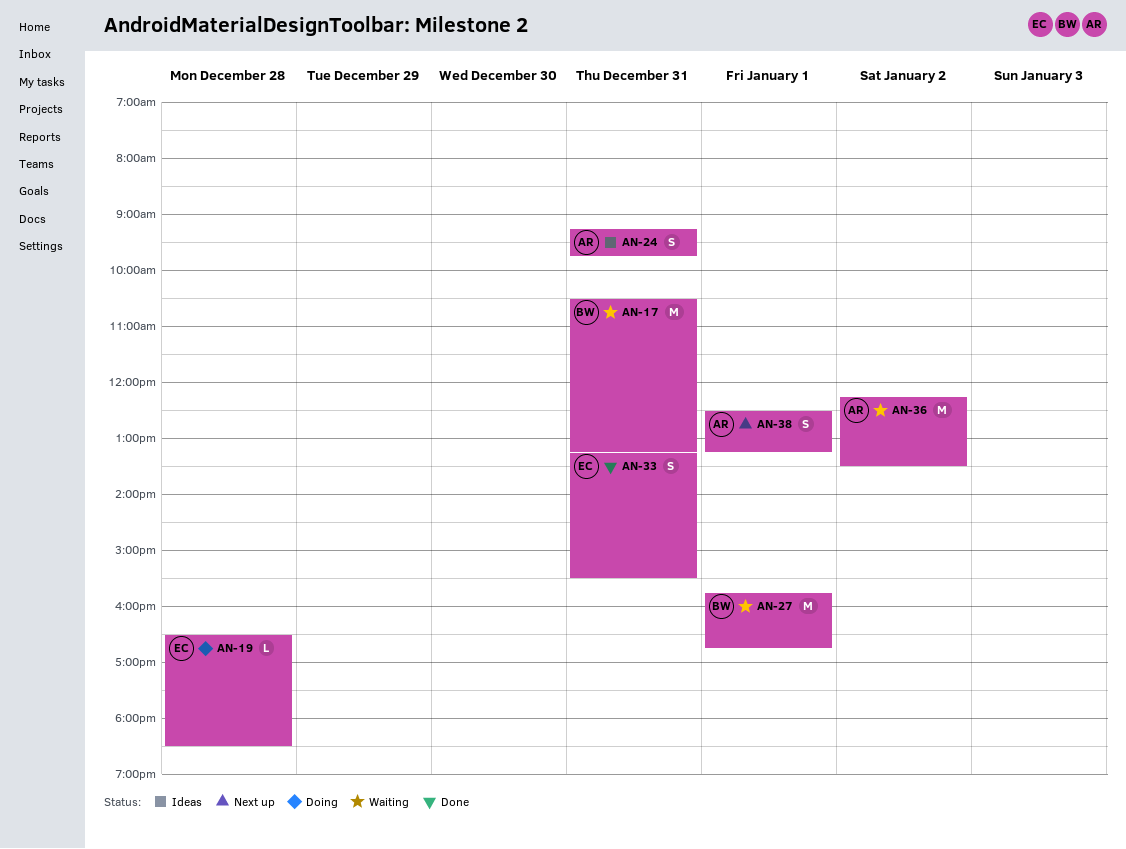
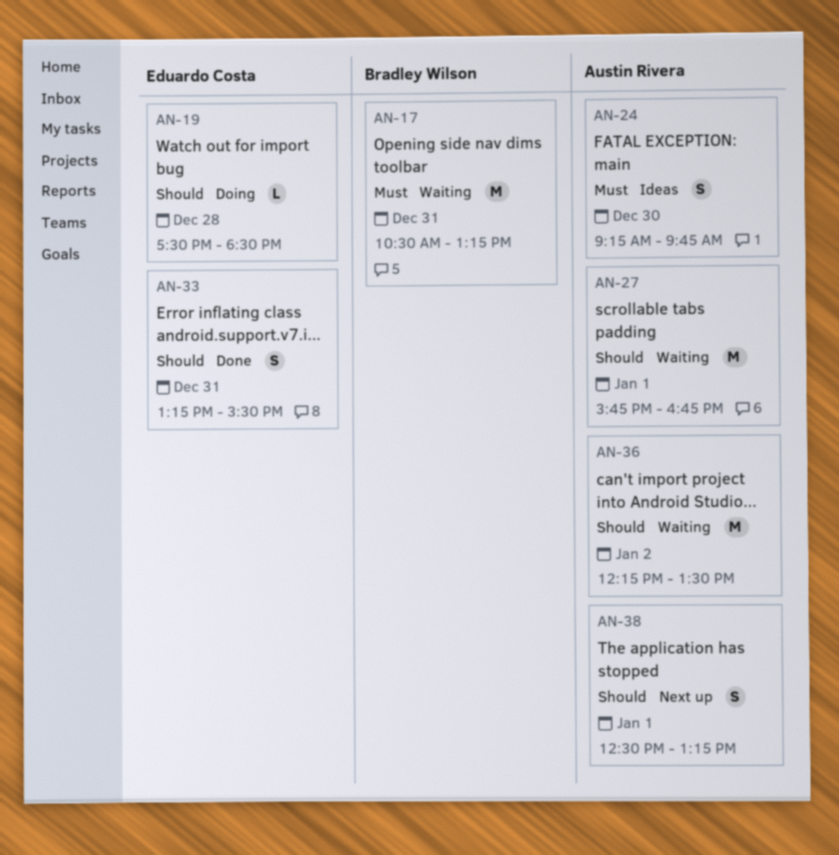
AN-19, begins: 16:30 -> 17:30
AN-24, day: Dec 31 -> Dec 30
AN-27, owner: Bradley Wilson -> Austin Rivera

